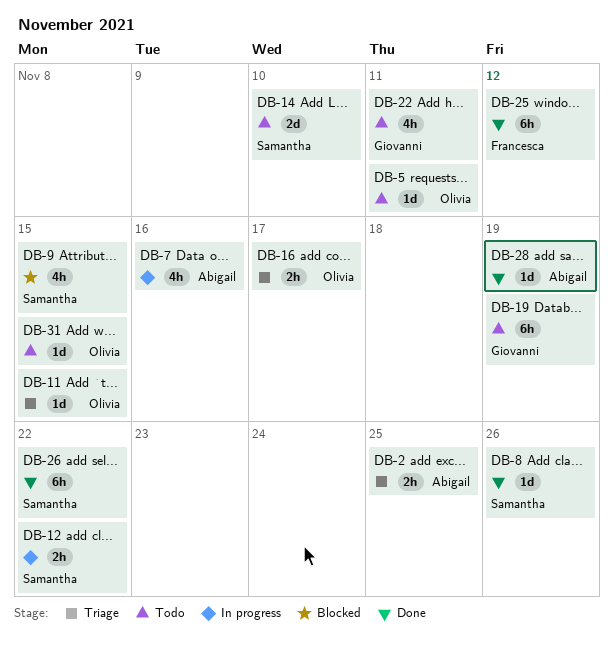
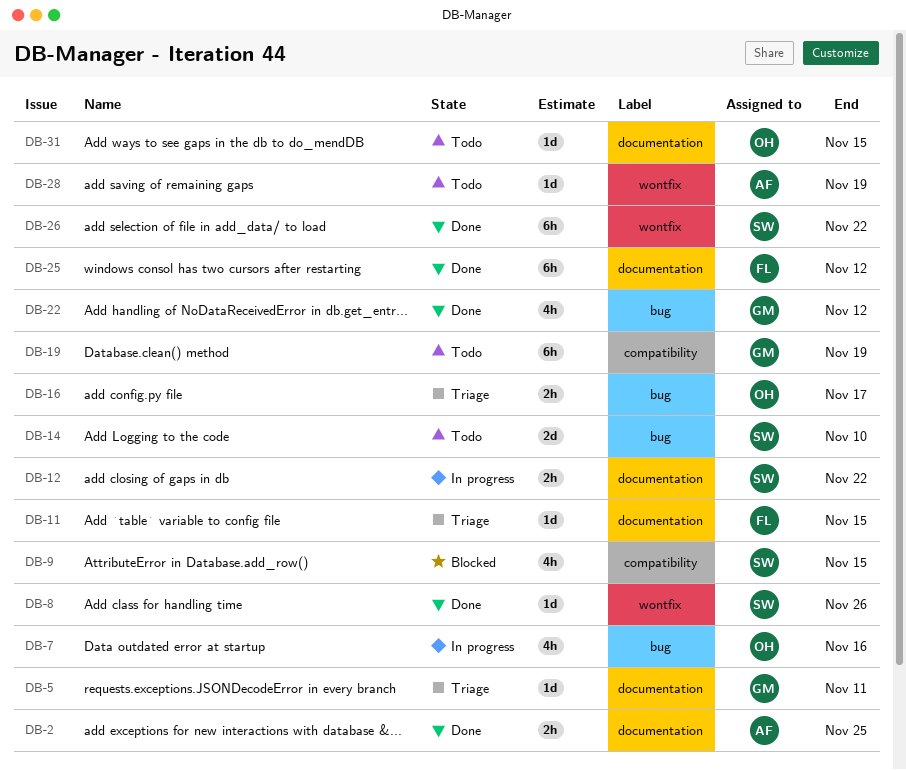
DB-2, status: Triage -> Done
DB-5, status: Todo -> Triage
DB-5, owner: Olivia -> Giovanni
DB-7, owner: Abigail -> Olivia
DB-11, owner: Olivia -> Francesca
DB-22, status: Todo -> Done
DB-22, due: Nov 11 -> Nov 12
DB-28, status: Done -> Todo

